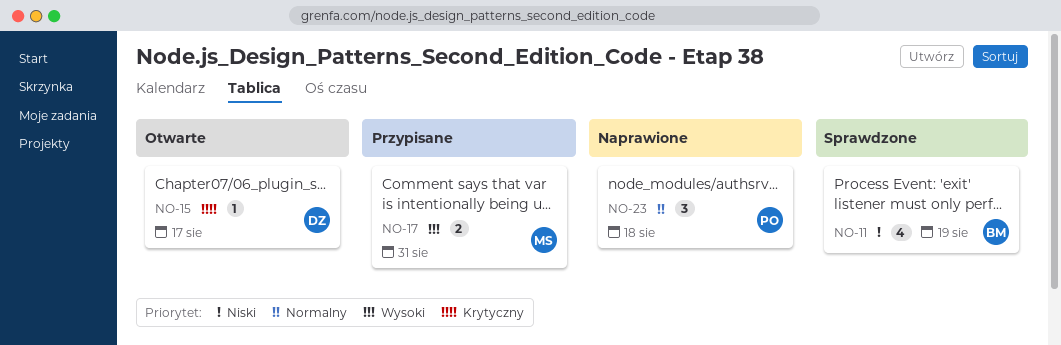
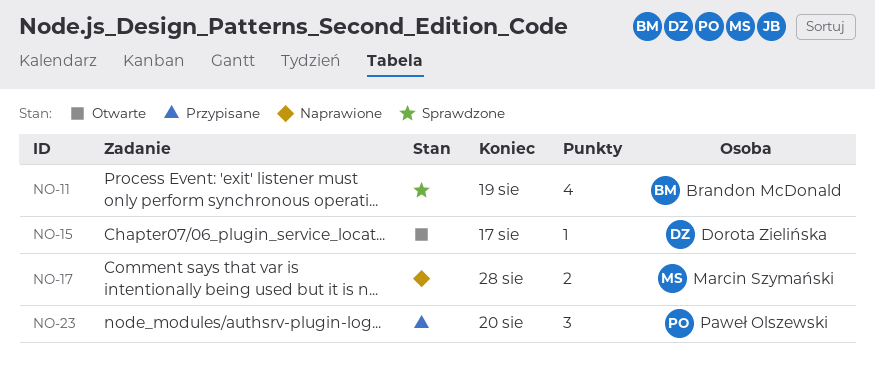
NO-17, status: Przypisane -> Naprawione
NO-17, due: Aug 31 -> Aug 28
NO-23, status: Naprawione -> Przypisane
NO-23, due: Aug 18 -> Aug 20

